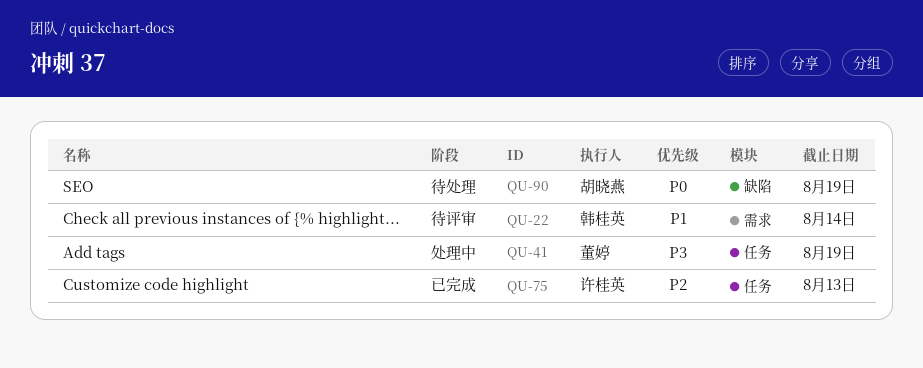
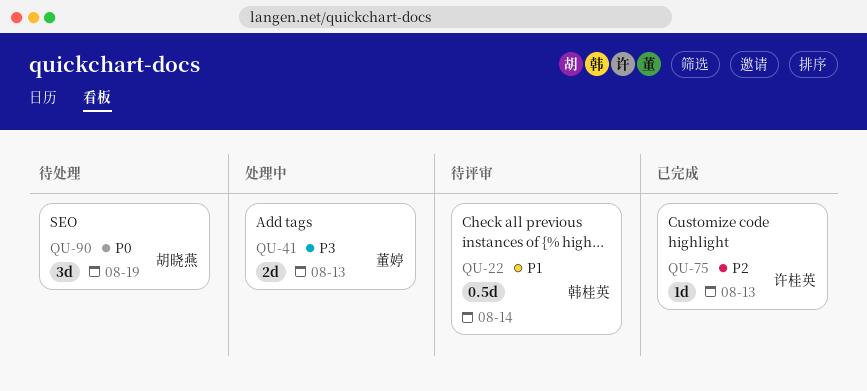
QU-41, due: Aug 19 -> Aug 13

